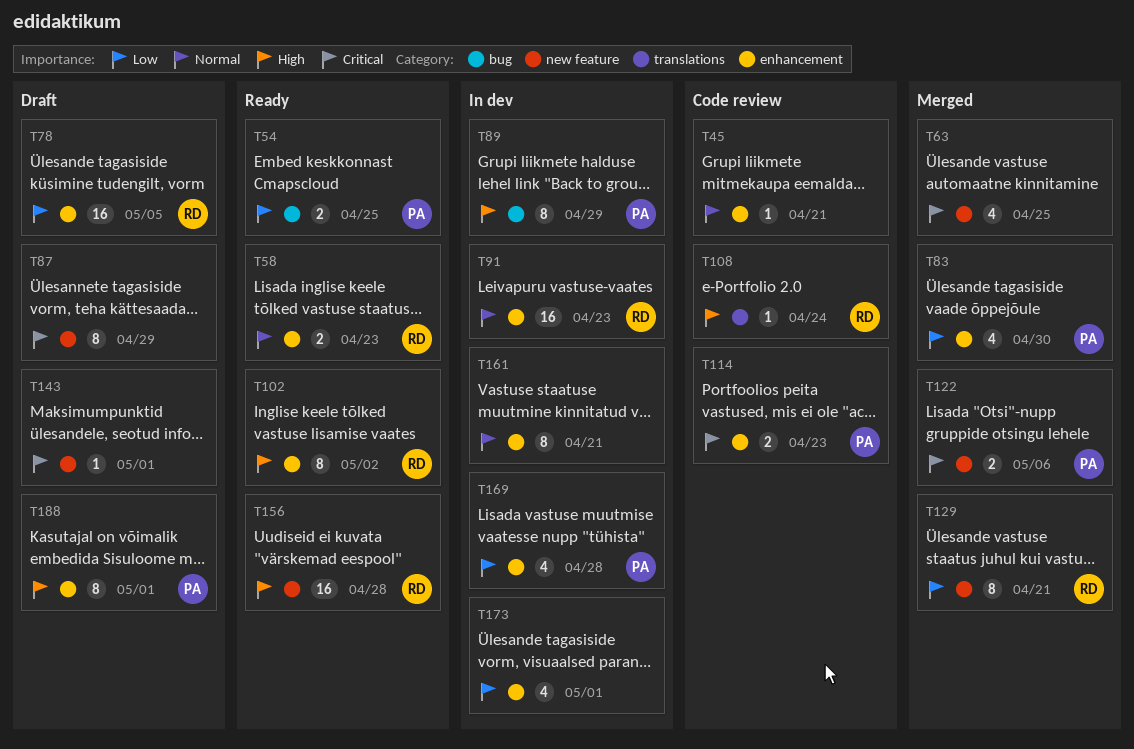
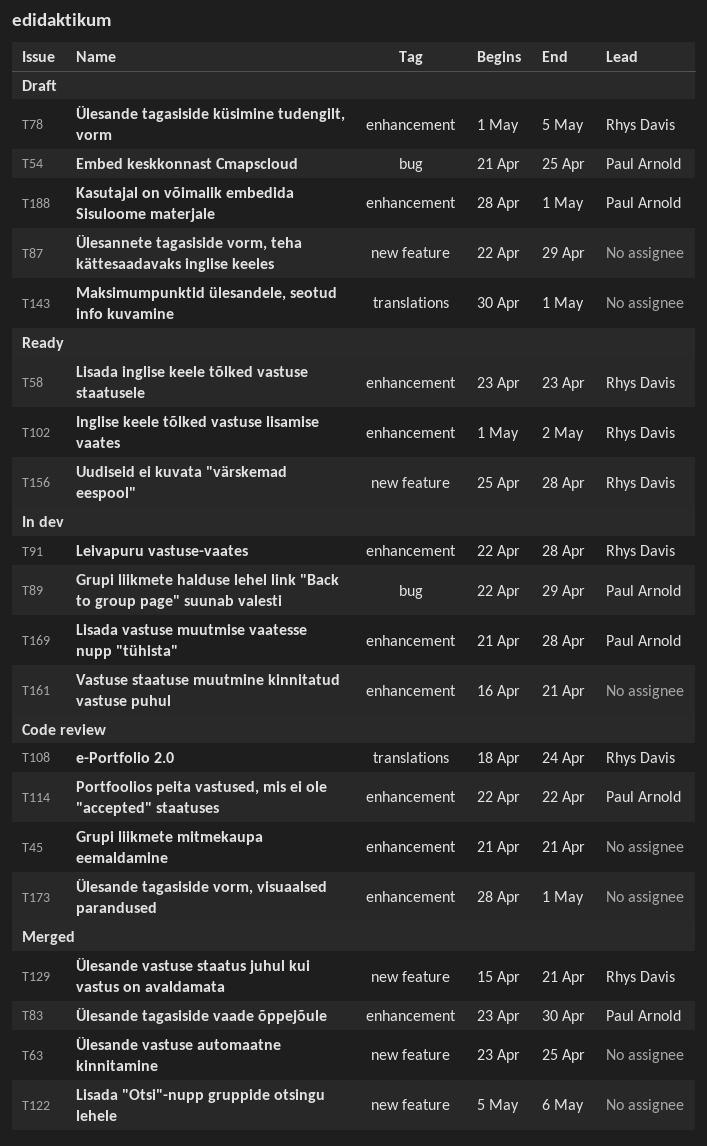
T54, status: Ready -> Draft
T91, due: Apr 23 -> Apr 28
T114, due: Apr 23 -> Apr 22
T122, owner: Paul Arnold -> none
T143, label: new feature -> translations
T173, status: In dev -> Code review

